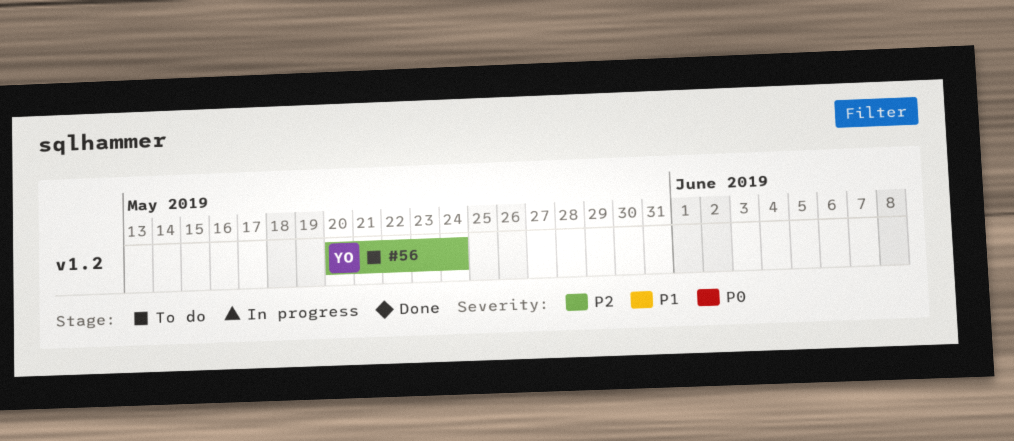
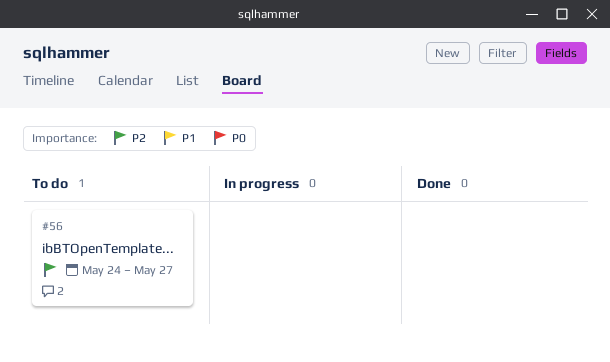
#56, start: May 20 -> May 24
#56, due: May 24 -> May 27

